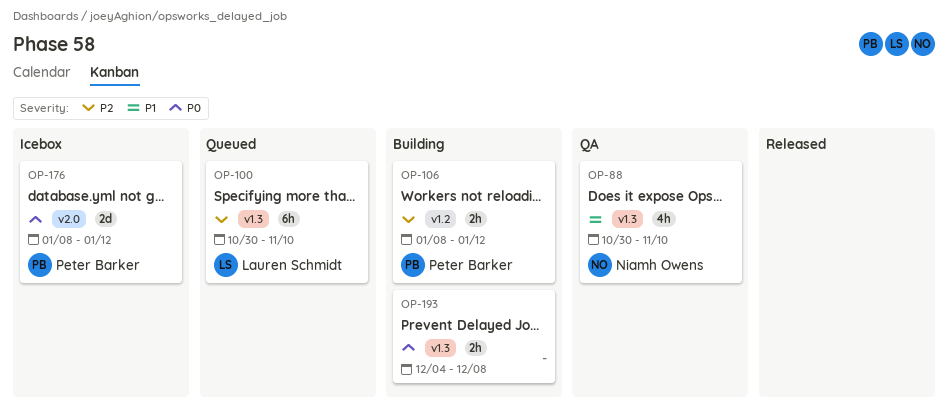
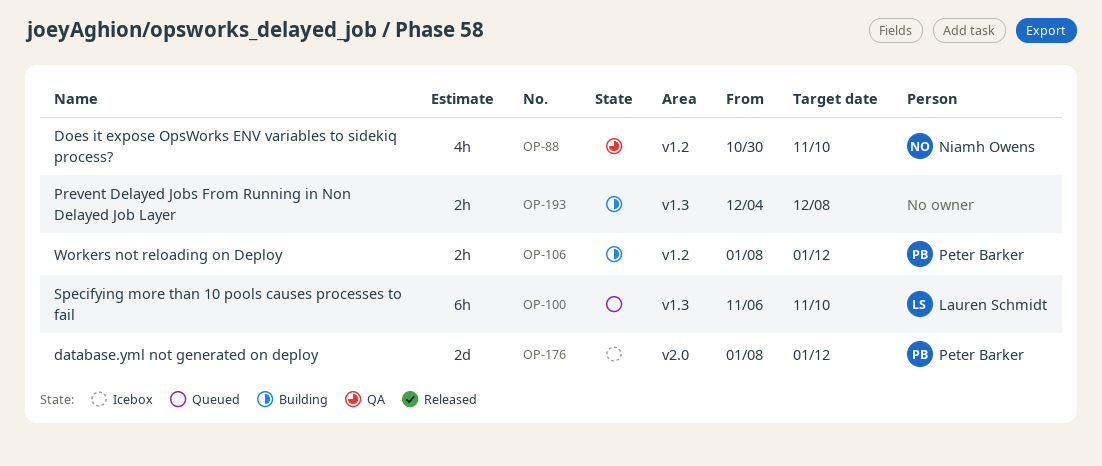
OP-88, label: v1.3 -> v1.2
OP-100, start: Oct 30 -> Nov 6

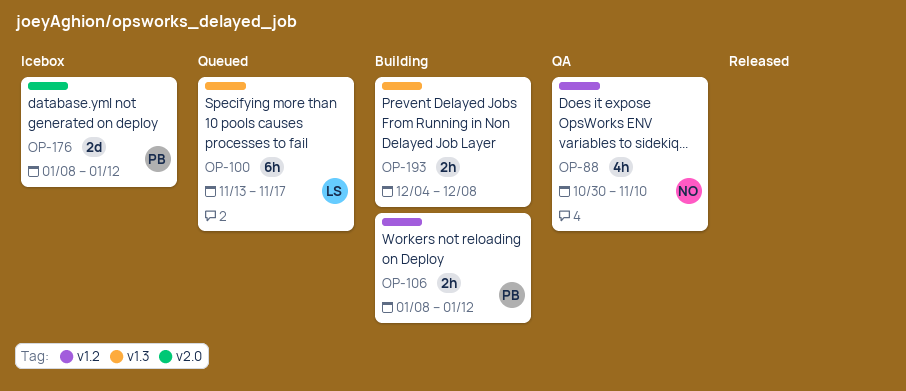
OP-100, start: Nov 6 -> Nov 13
OP-100, due: Nov 10 -> Nov 17

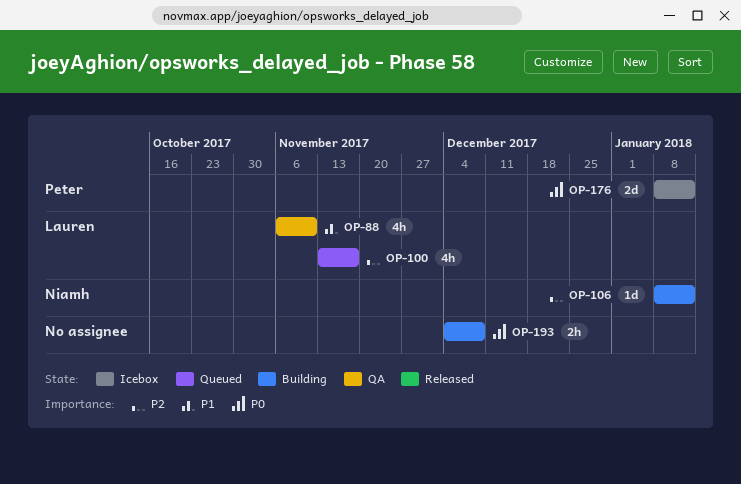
OP-88, owner: Niamh -> Lauren
OP-88, start: Oct 30 -> Nov 6
OP-100, estimate: 6h -> 4h
OP-106, owner: Peter -> Niamh
OP-106, estimate: 2h -> 1d

